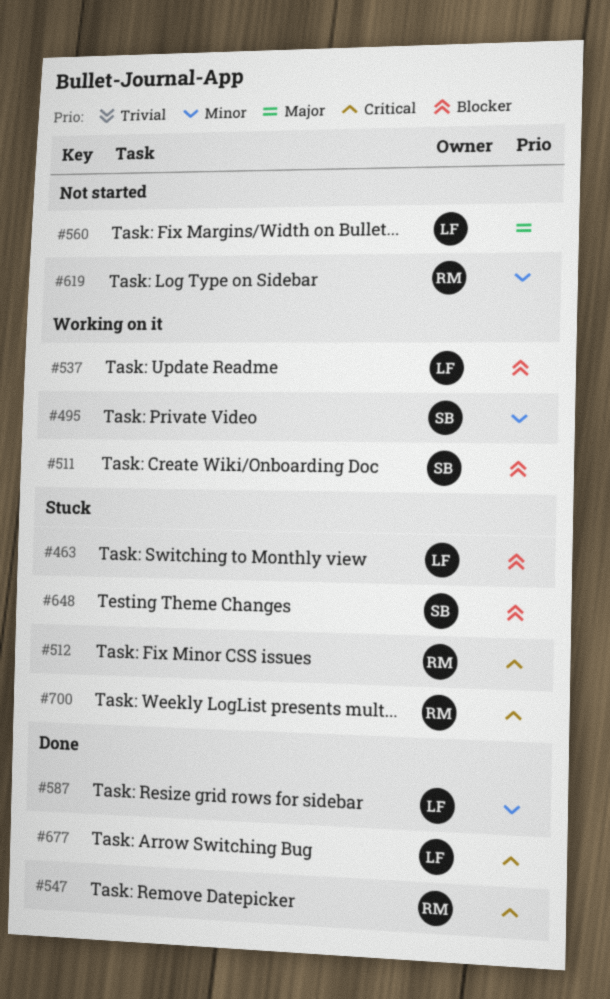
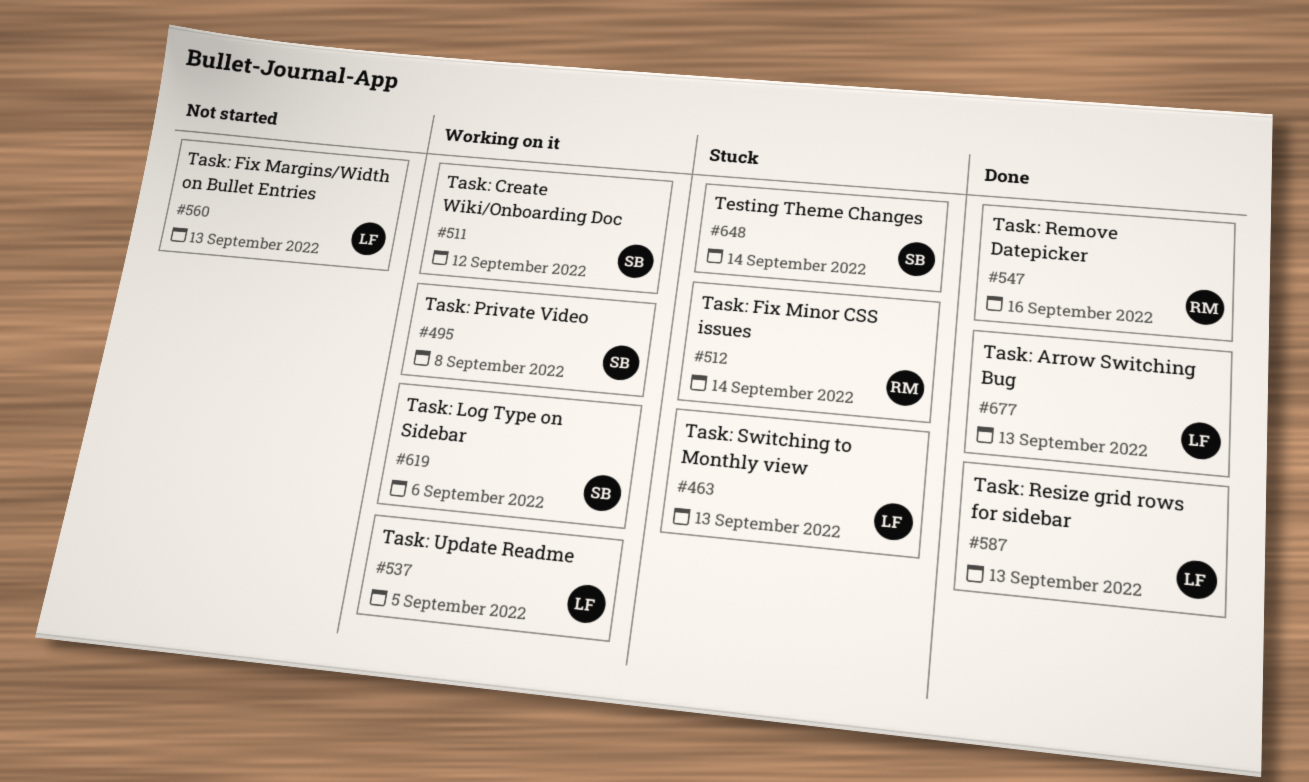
#619, status: Not started -> Working on it
#619, owner: RM -> SB
#700: present -> none

